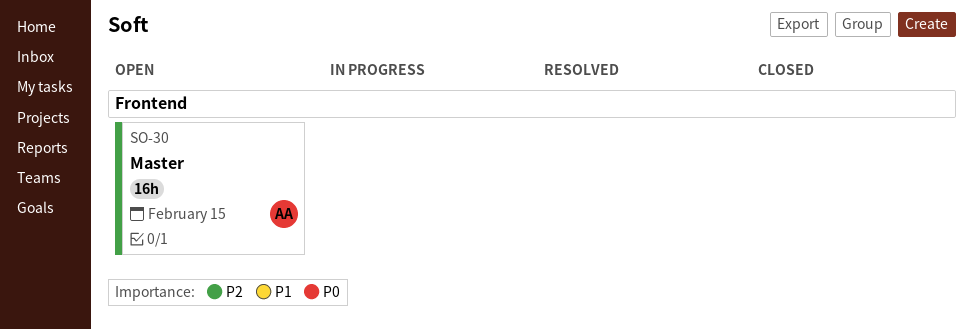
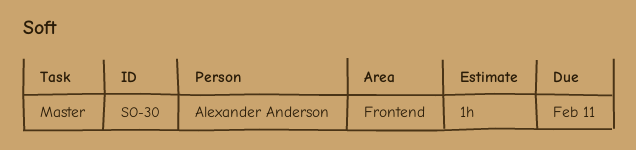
SO-30, estimate: 16h -> 1h
SO-30, due: Feb 15 -> Feb 11

